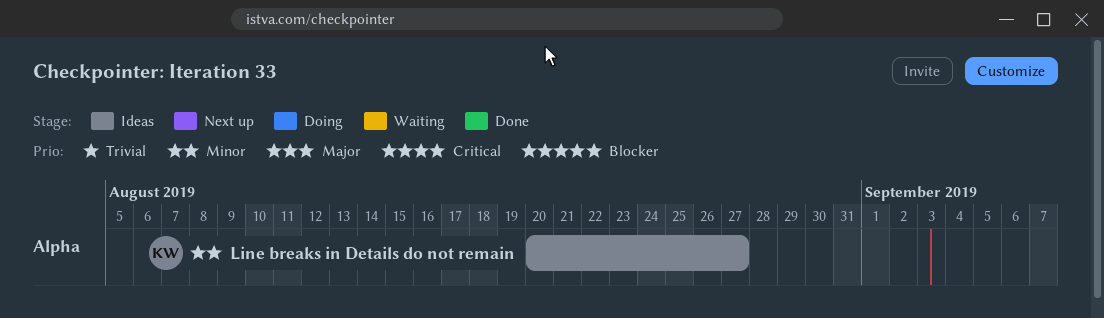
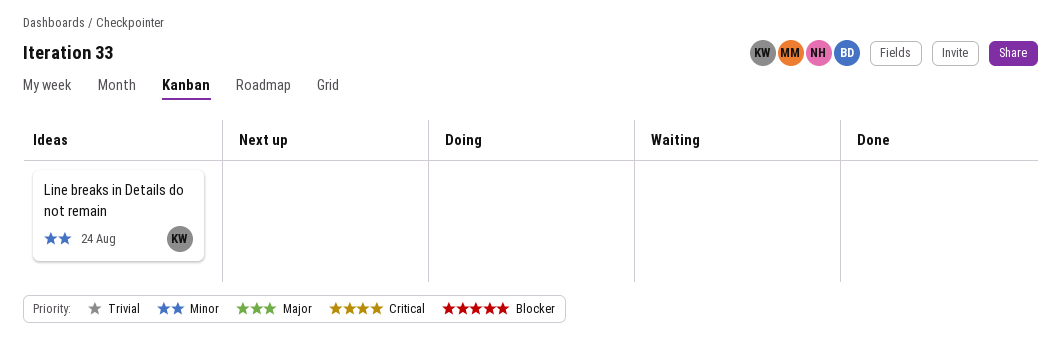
Line breaks in Details do not remain, due: Aug 27 -> Aug 24

